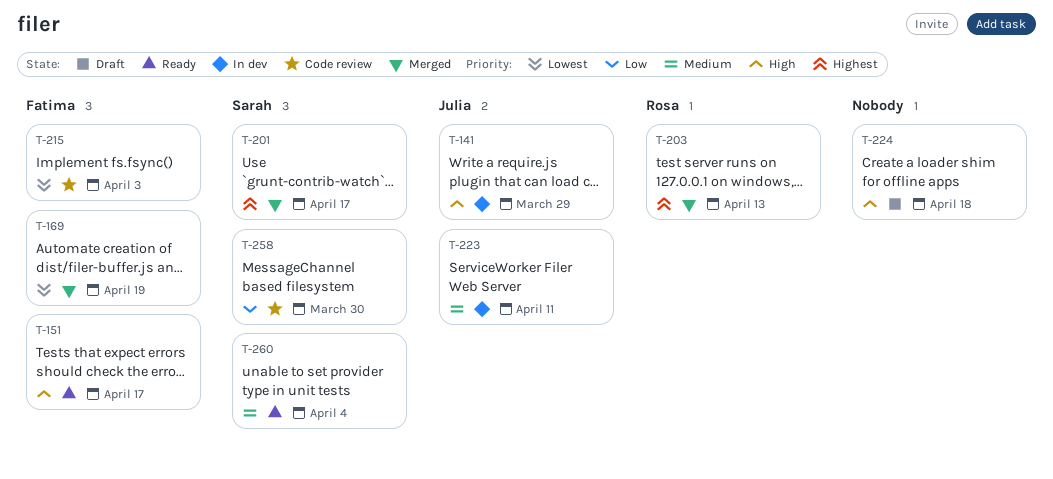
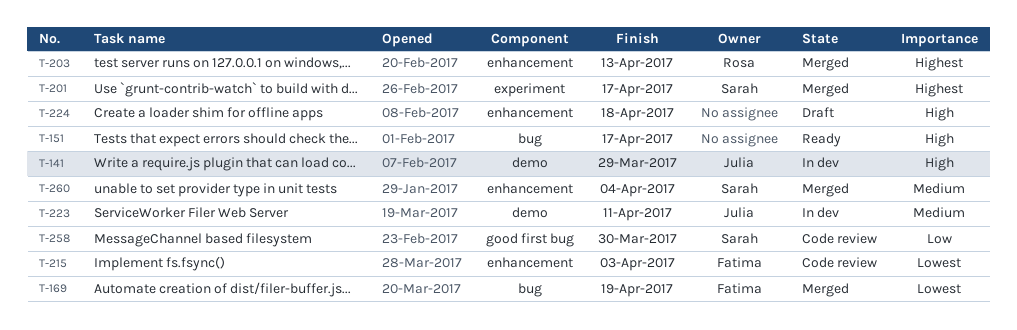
T-151, owner: Fatima -> none
T-260, status: Ready -> Merged

